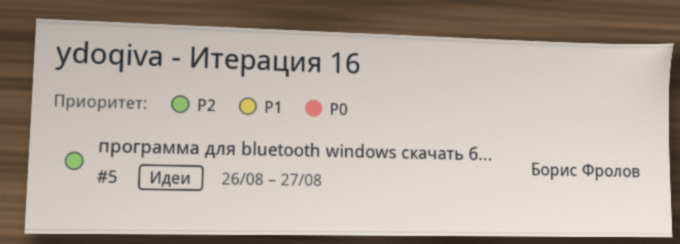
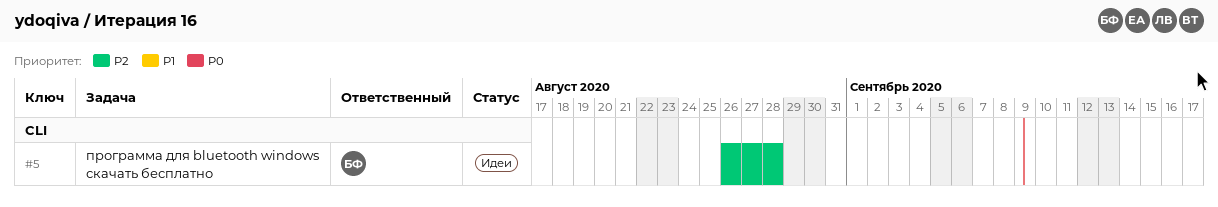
#5, due: Aug 27 -> Aug 28

